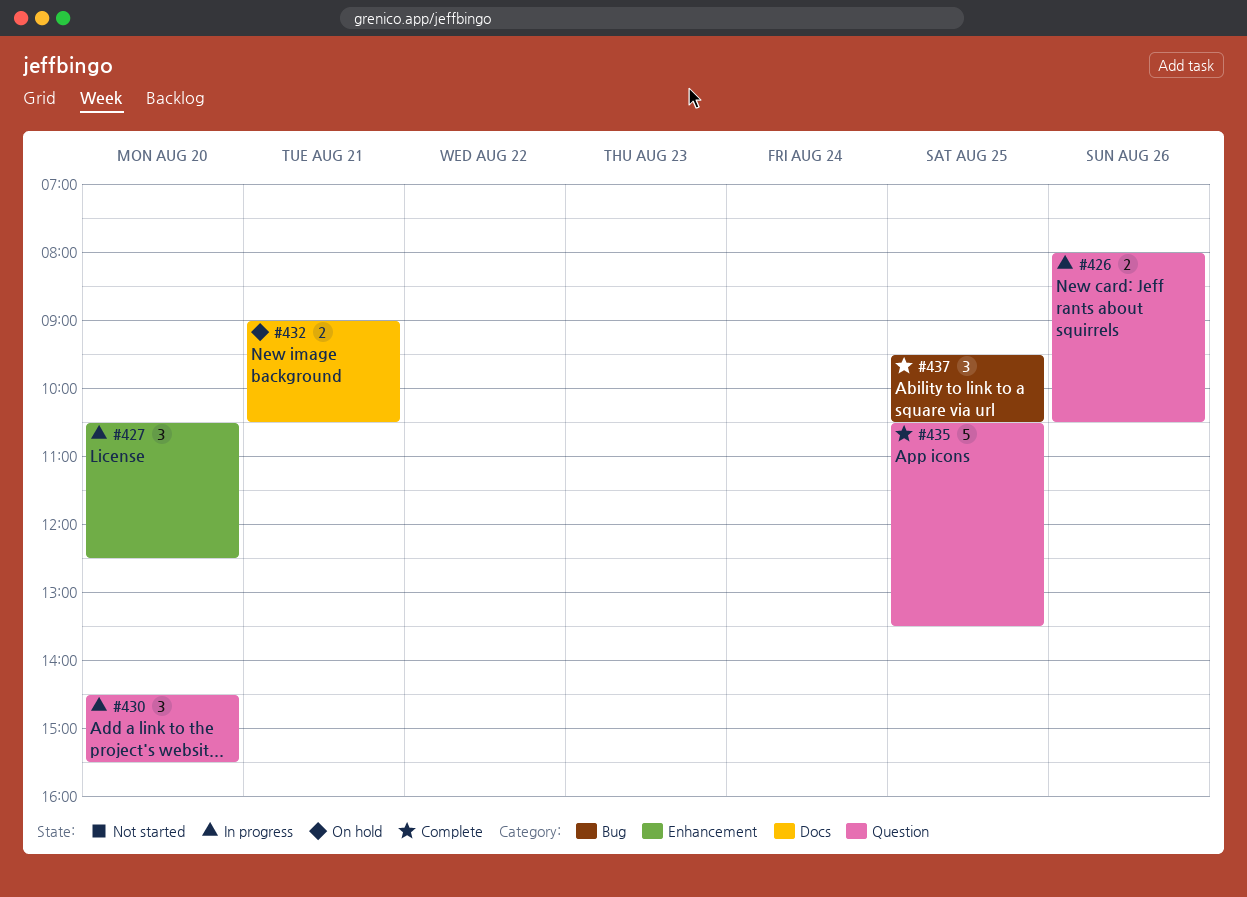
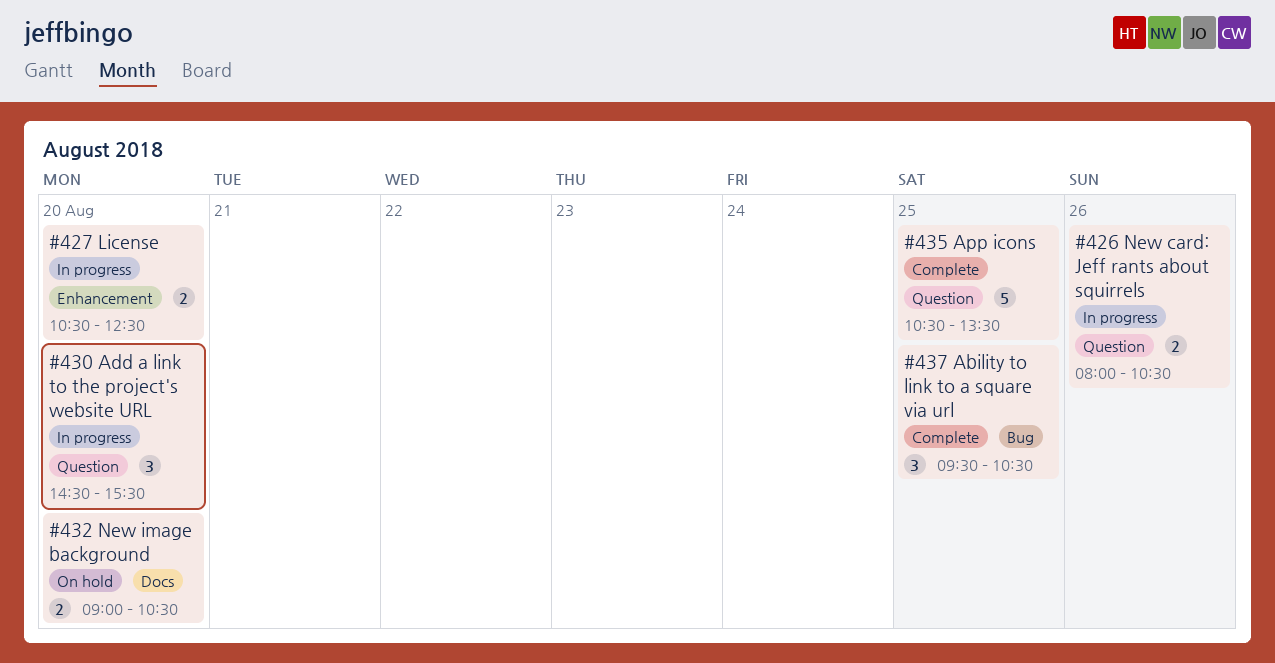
#427, estimate: 3 -> 2
#432, day: Aug 21 -> Aug 20

